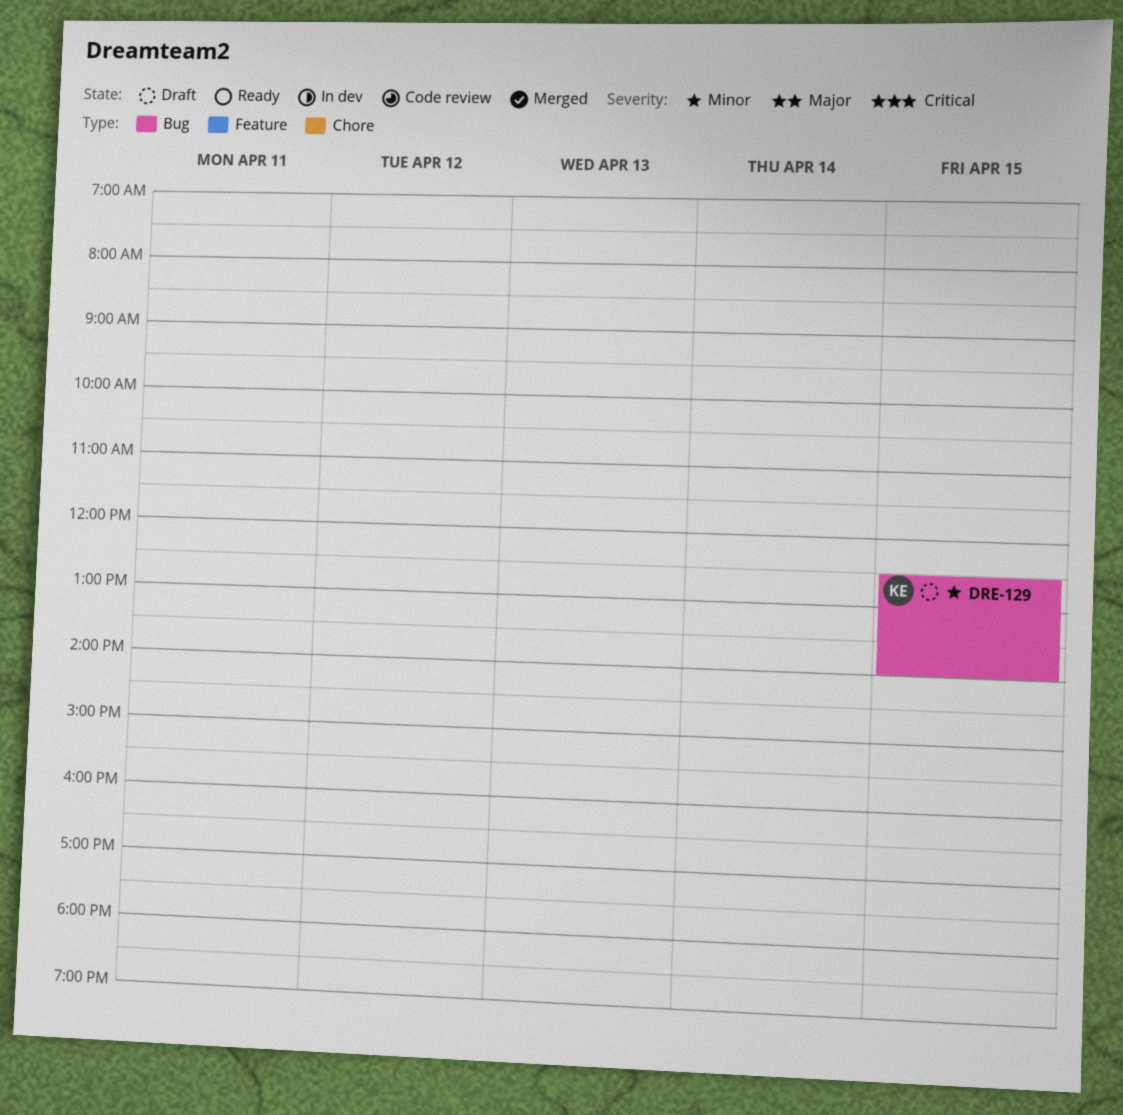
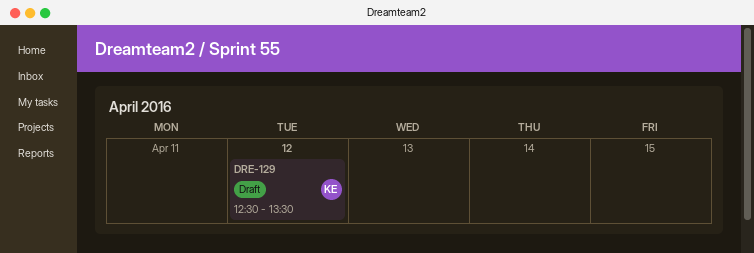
DRE-129, day: Apr 15 -> Apr 12
DRE-129, ends: 14:00 -> 13:30

